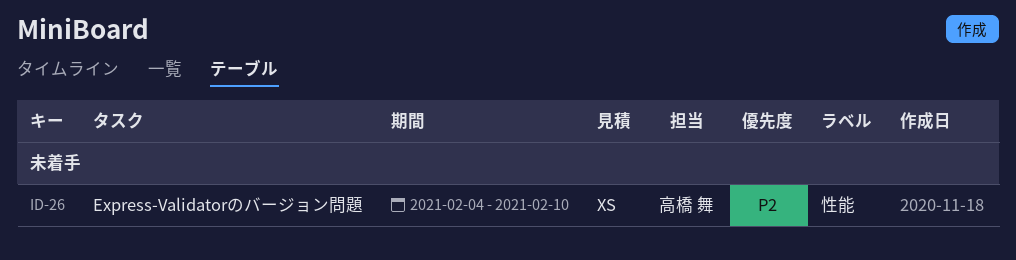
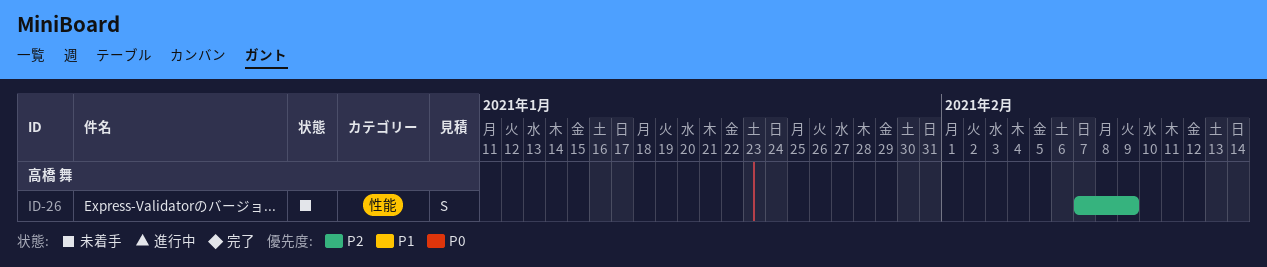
ID-26, estimate: XS -> S
ID-26, start: Feb 4 -> Feb 7
ID-26, due: Feb 10 -> Feb 9

